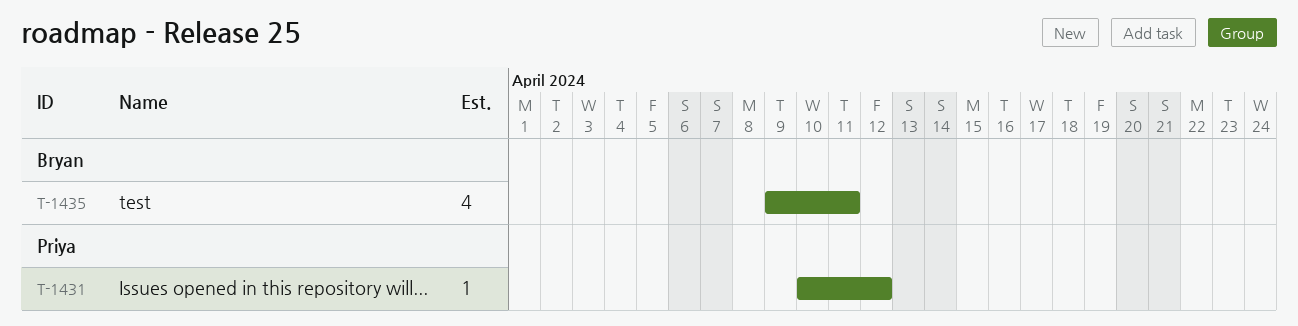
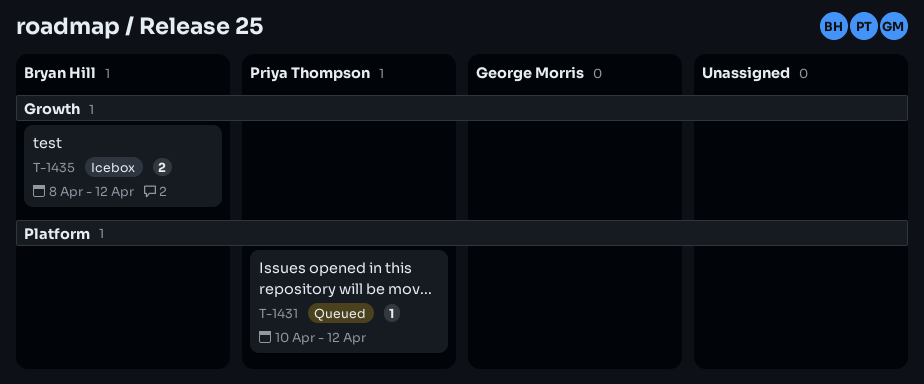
T-1435, estimate: 4 -> 2
T-1435, start: Apr 9 -> Apr 8
T-1435, due: Apr 11 -> Apr 12

